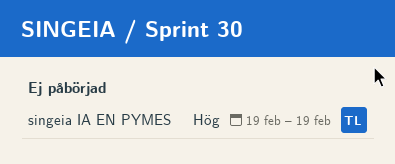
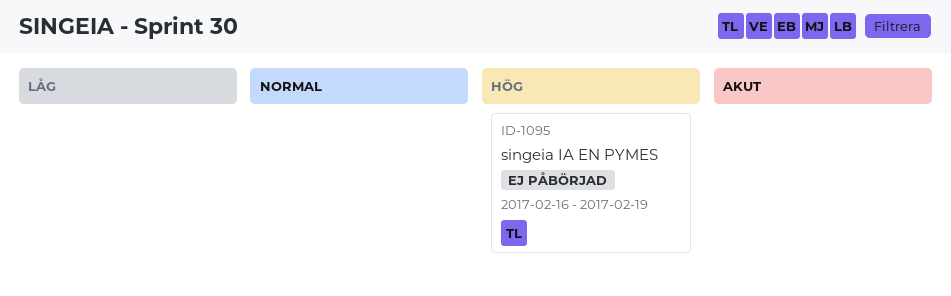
singeia IA EN PYMES, start: Feb 19 -> Feb 16

